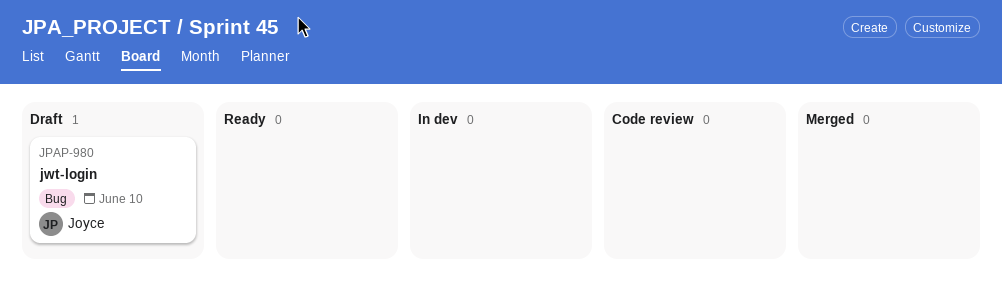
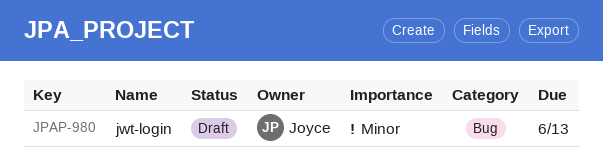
JPAP-980, due: Jun 10 -> Jun 13

